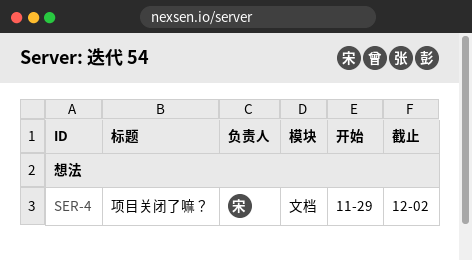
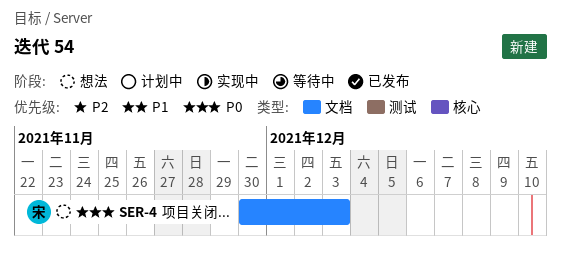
SER-4, start: Nov 29 -> Nov 30
SER-4, due: Dec 2 -> Dec 3

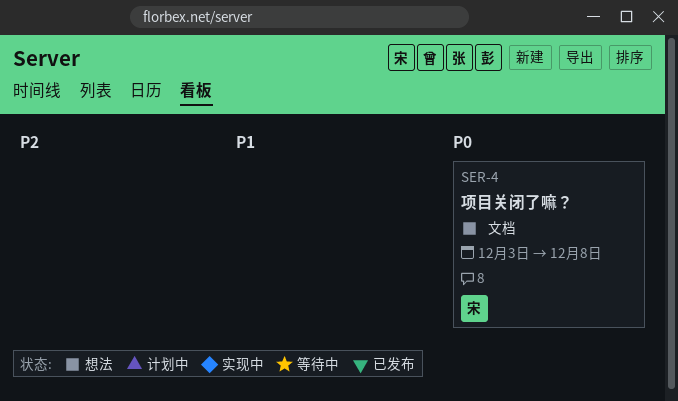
SER-4, start: Nov 30 -> Dec 3
SER-4, due: Dec 3 -> Dec 8

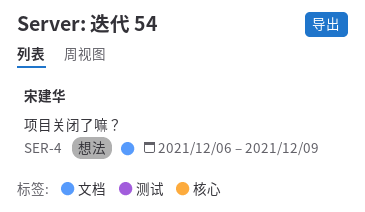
SER-4, start: Dec 3 -> Dec 6
SER-4, due: Dec 8 -> Dec 9

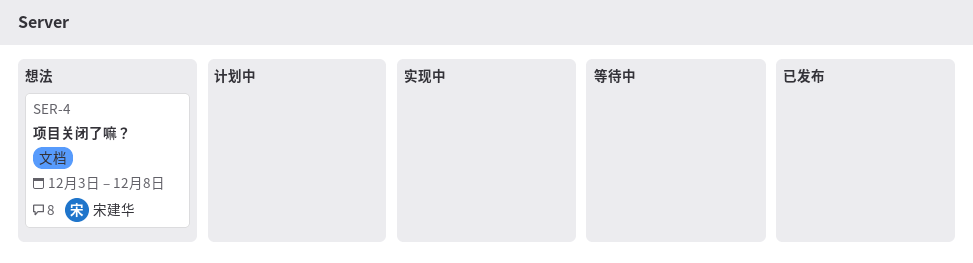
SER-4, start: Dec 6 -> Dec 3
SER-4, due: Dec 9 -> Dec 8

